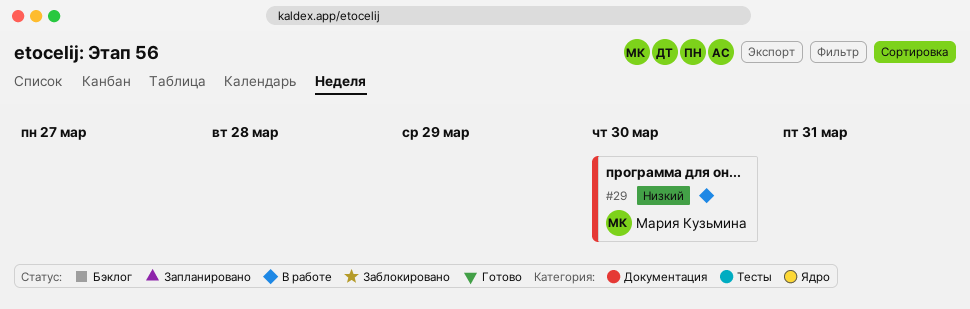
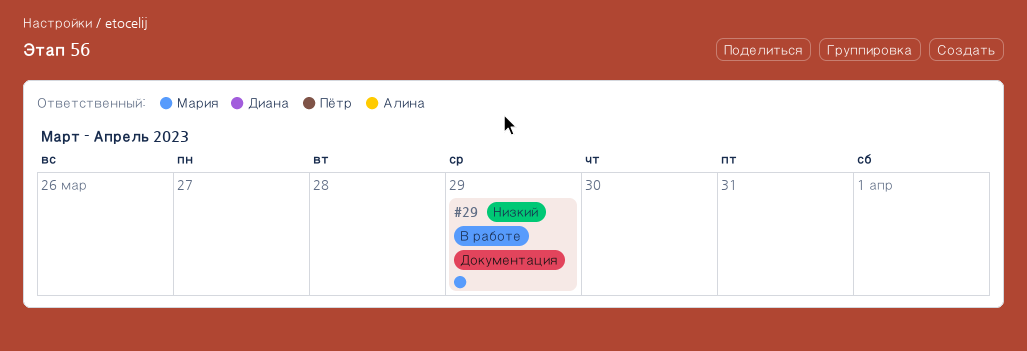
#29, due: Mar 30 -> Mar 29

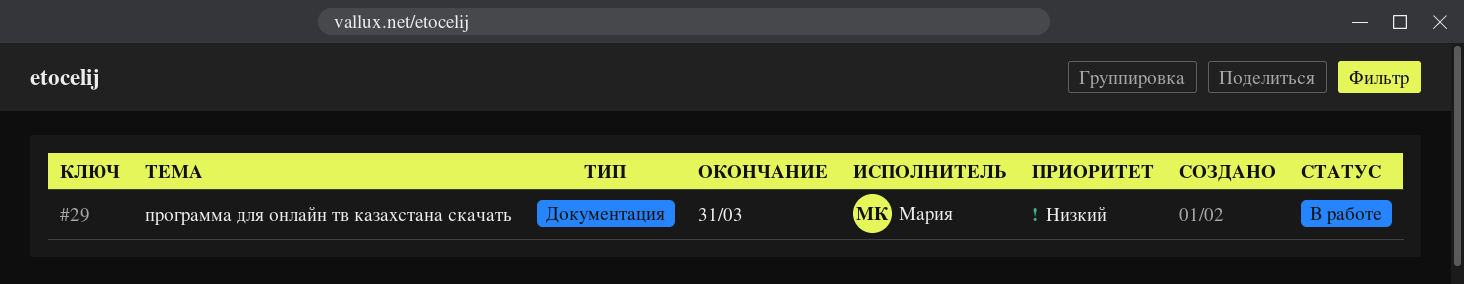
#29, due: Mar 29 -> Mar 31

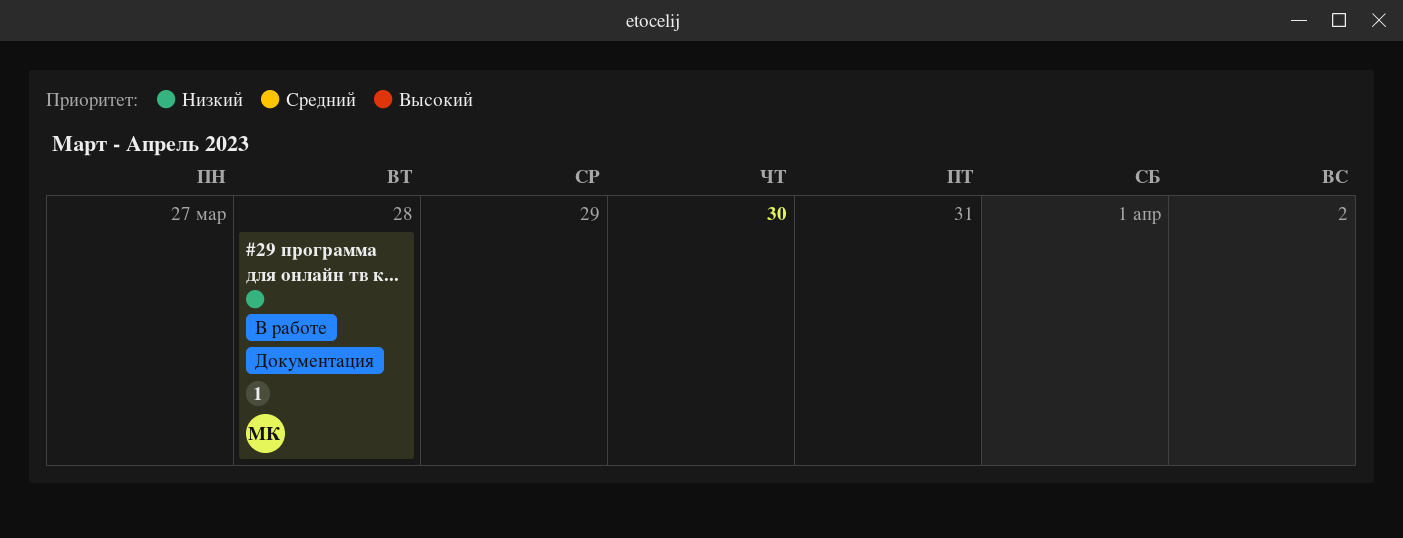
#29, due: Mar 31 -> Mar 28

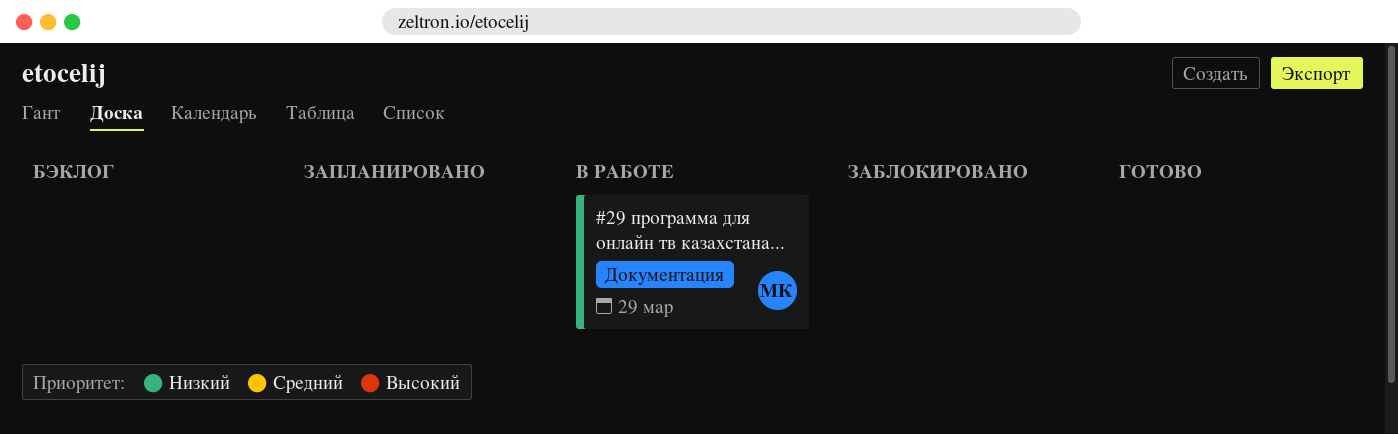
#29, due: Mar 28 -> Mar 29

